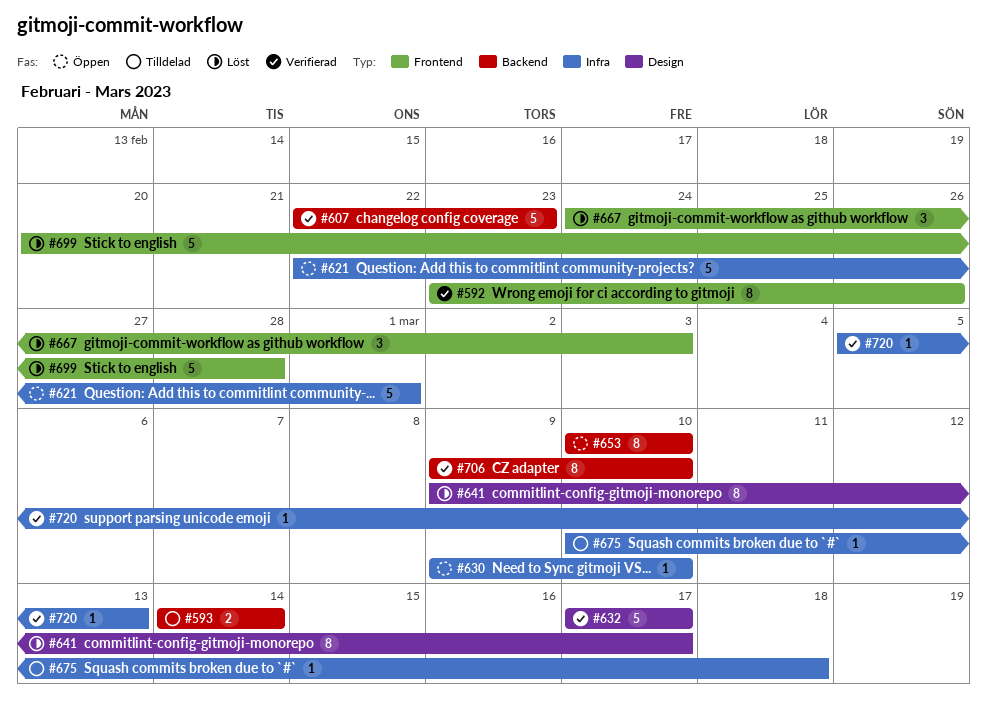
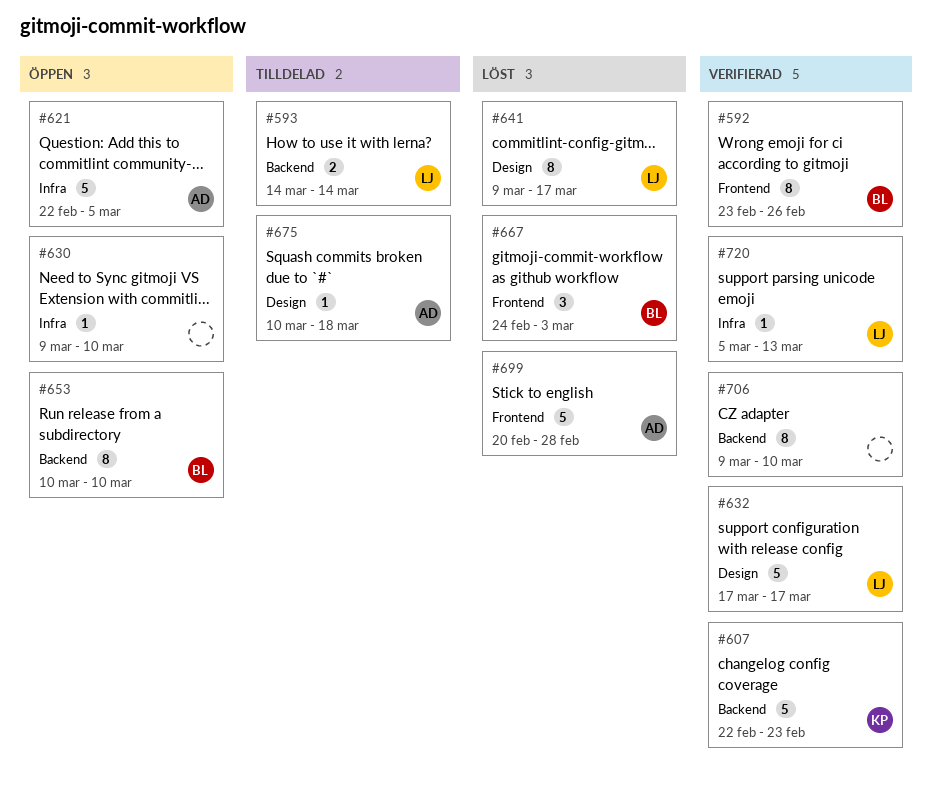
#621, due: Mar 1 -> Mar 5
#675, label: Infra -> Design

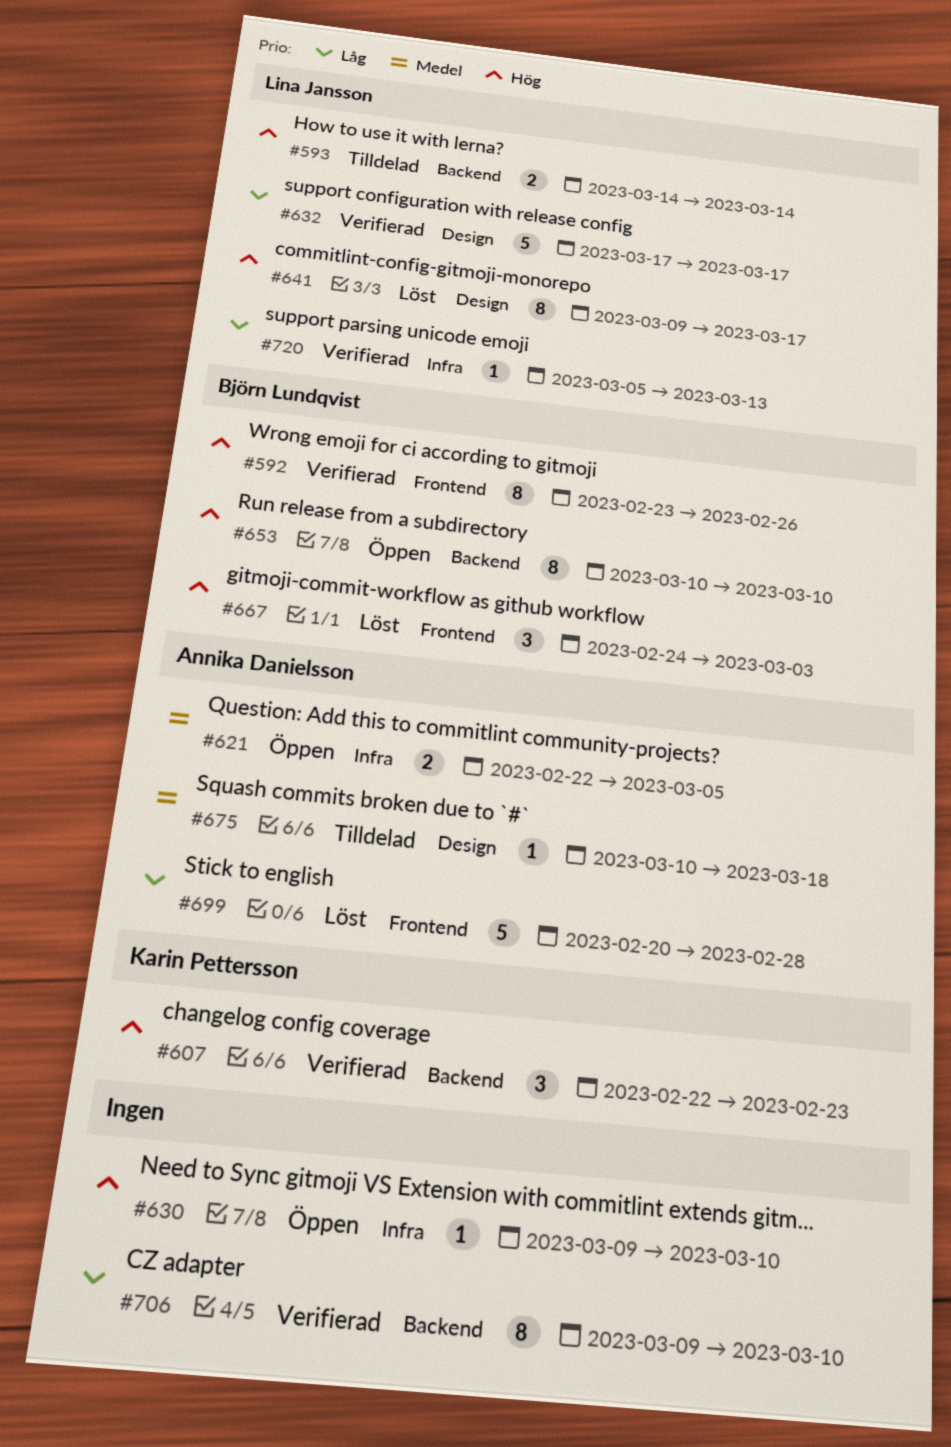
#607, estimate: 5 -> 3
#621, estimate: 5 -> 2

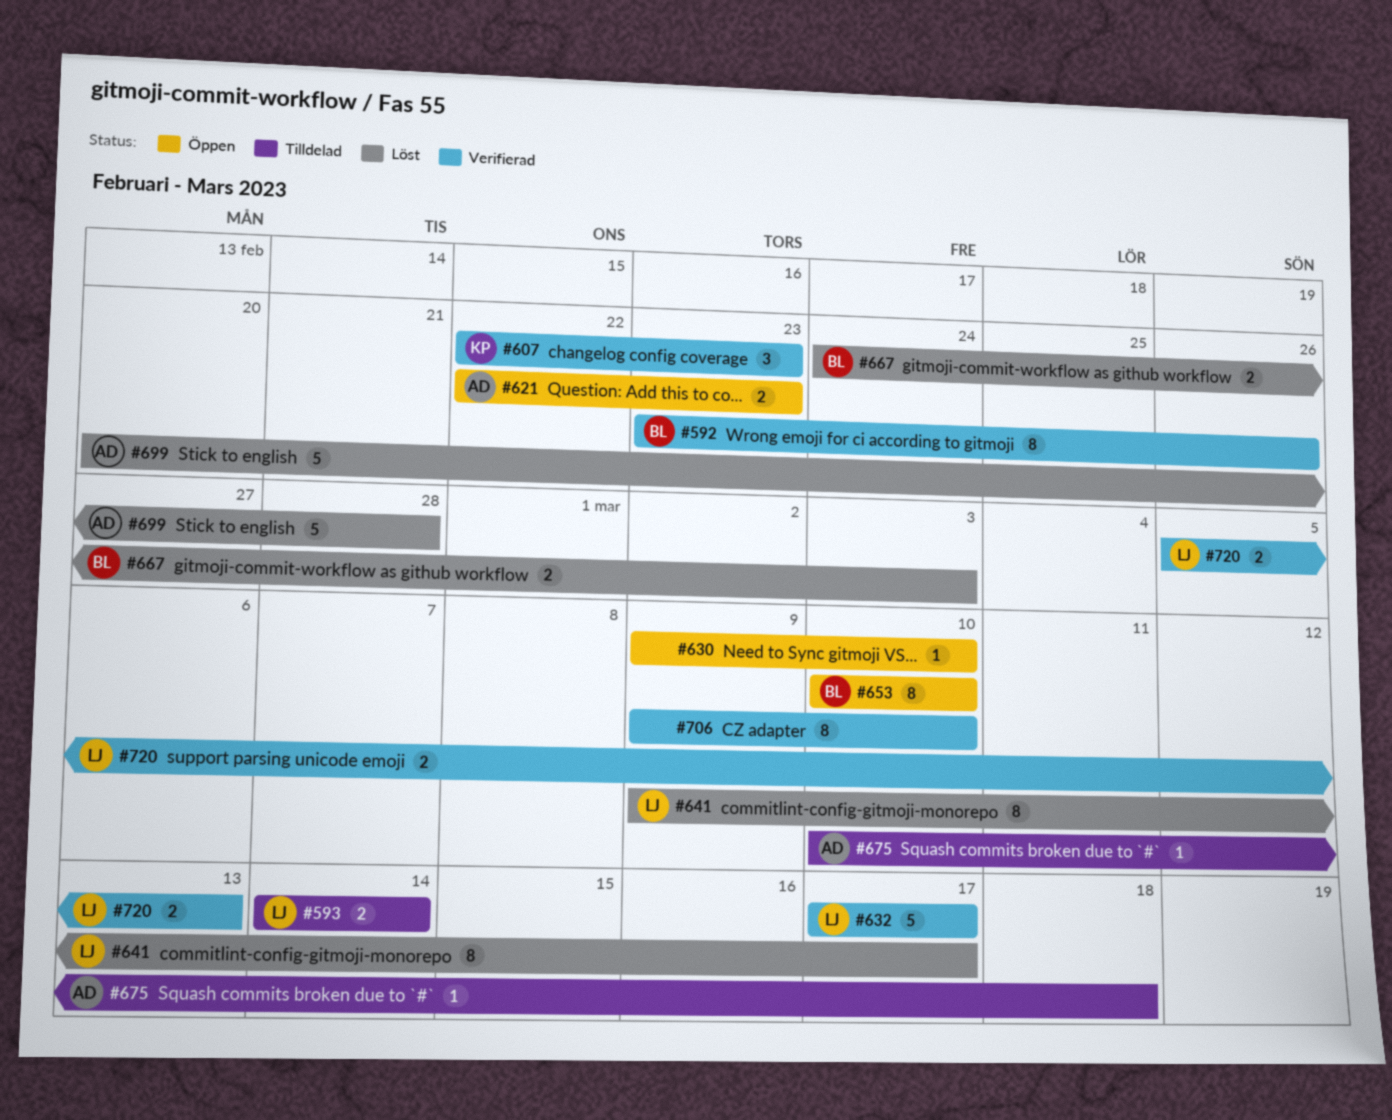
#621, due: Mar 5 -> Feb 23
#667, estimate: 3 -> 2
#720, estimate: 1 -> 2

